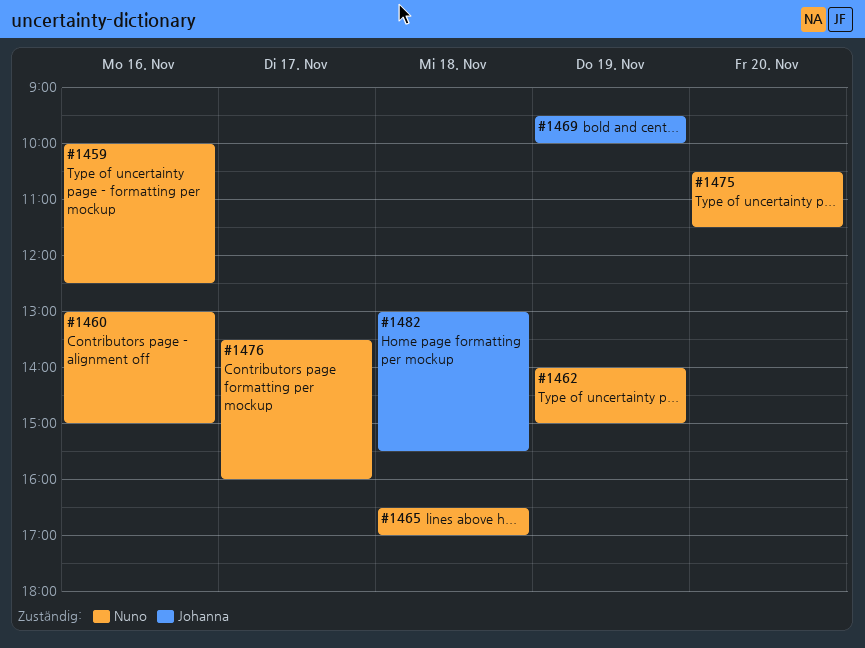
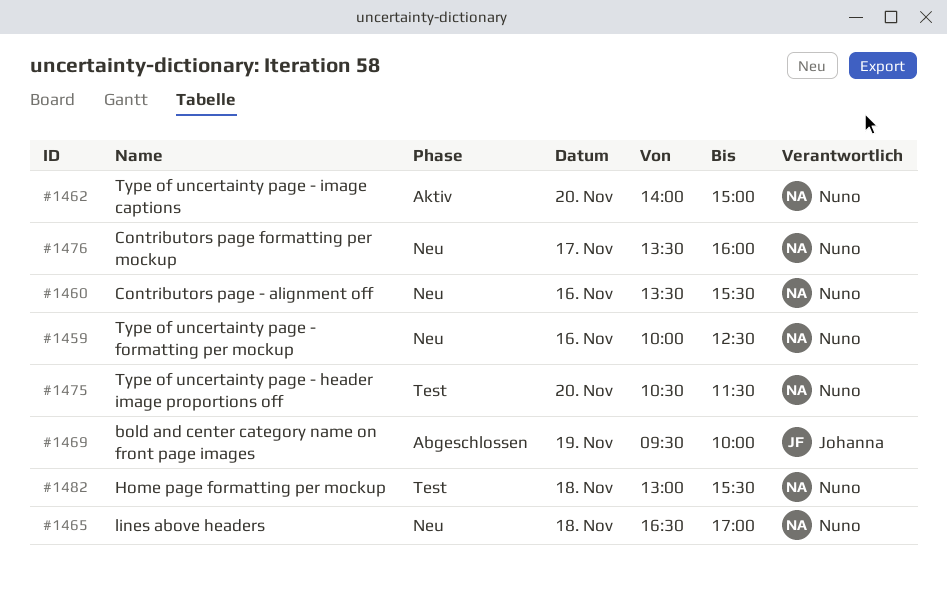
#1460, begins: 13:00 -> 13:30
#1460, ends: 15:00 -> 15:30
#1462, day: Nov 19 -> Nov 20
#1482, owner: Johanna -> Nuno

